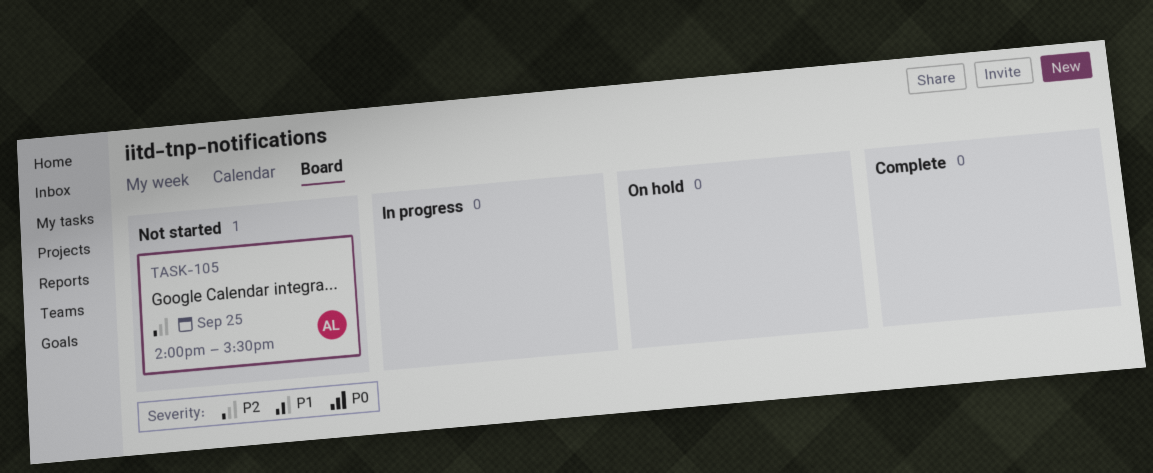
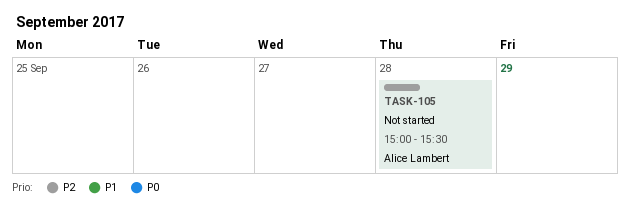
TASK-105, day: Sep 25 -> Sep 28
TASK-105, begins: 14:00 -> 15:00

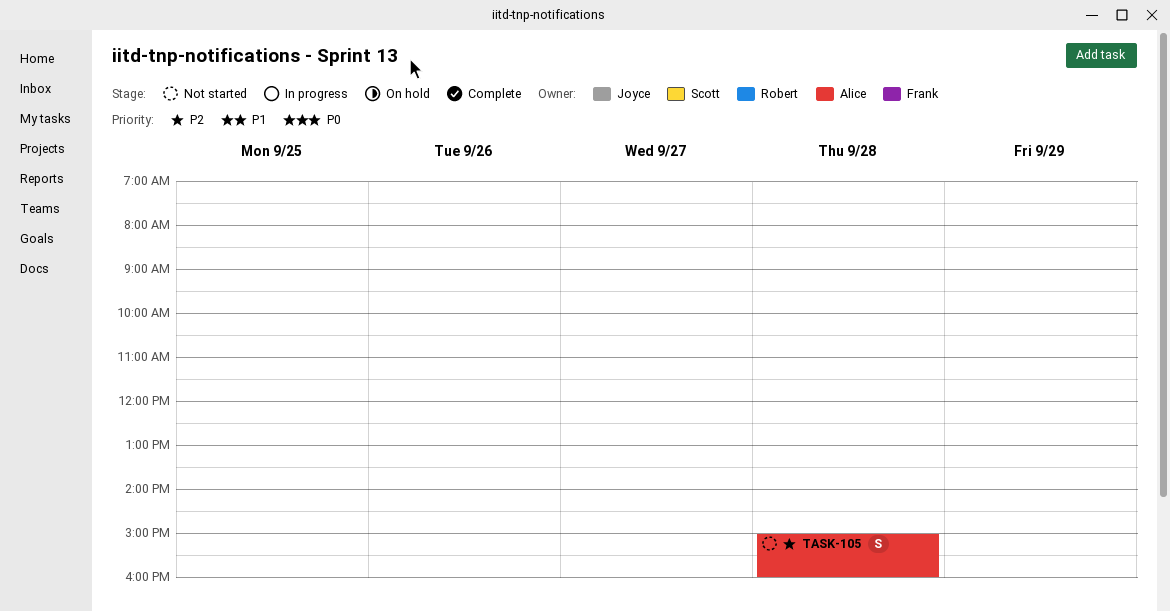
TASK-105, ends: 15:30 -> 16:00

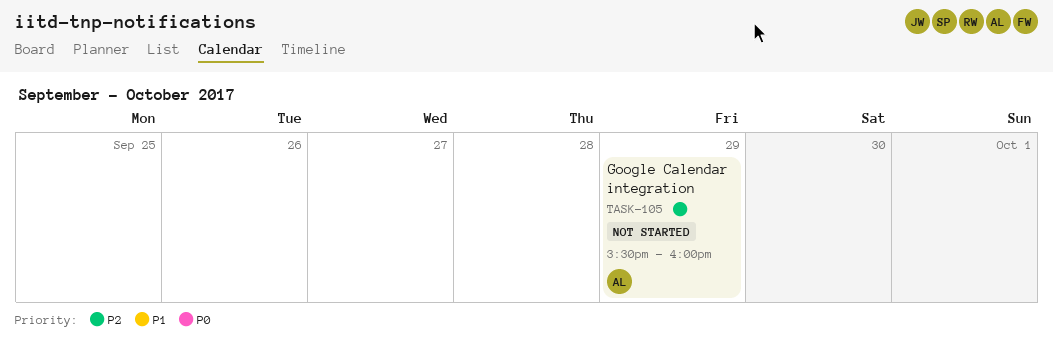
TASK-105, day: Sep 28 -> Sep 29
TASK-105, begins: 15:00 -> 15:30

